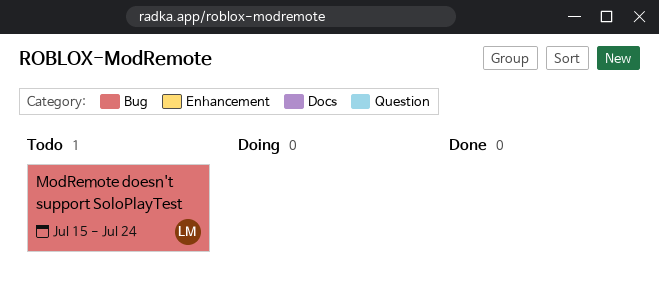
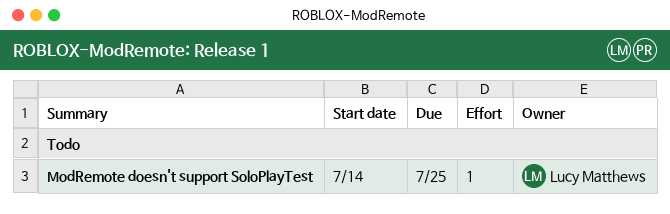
ModRemote doesn't support SoloPlayTest, start: Jul 15 -> Jul 14
ModRemote doesn't support SoloPlayTest, due: Jul 24 -> Jul 25

